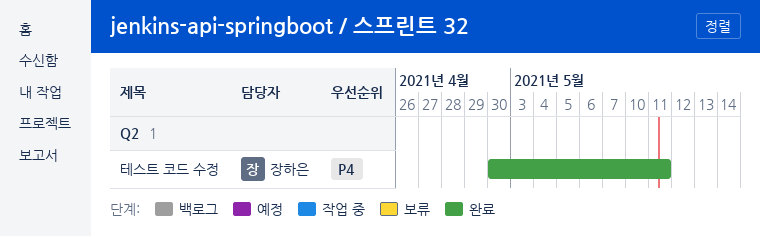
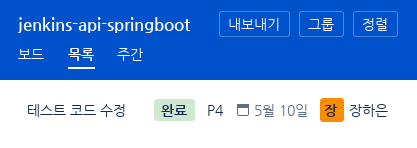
테스트 코드 수정, due: May 11 -> May 10

